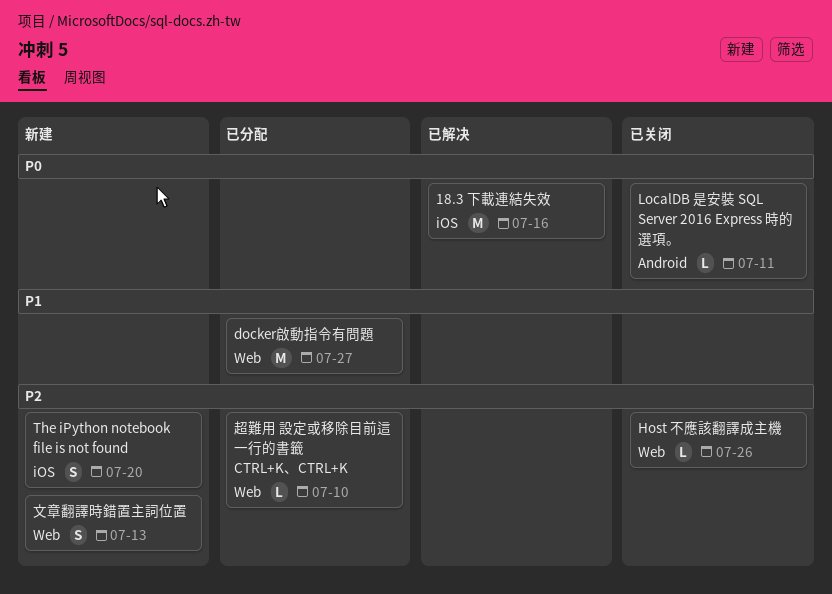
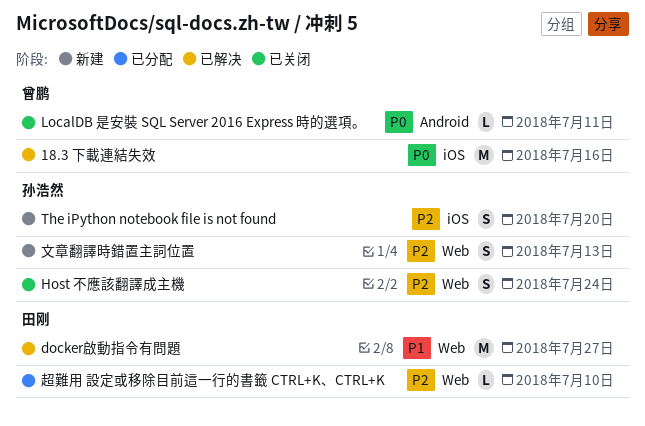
docker啟動指令有問題, status: 已分配 -> 已解决
Host 不應該翻譯成主機, estimate: L -> S
Host 不應該翻譯成主機, due: Jul 26 -> Jul 24

